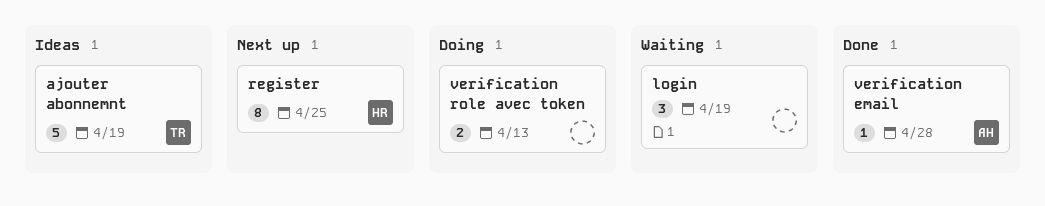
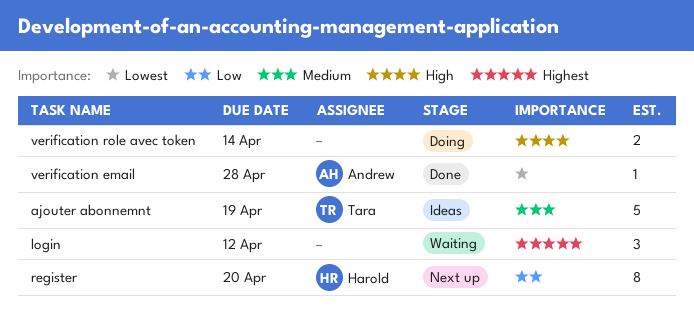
login, due: Apr 19 -> Apr 12
register, due: Apr 25 -> Apr 20
verification role avec token, due: Apr 13 -> Apr 14

